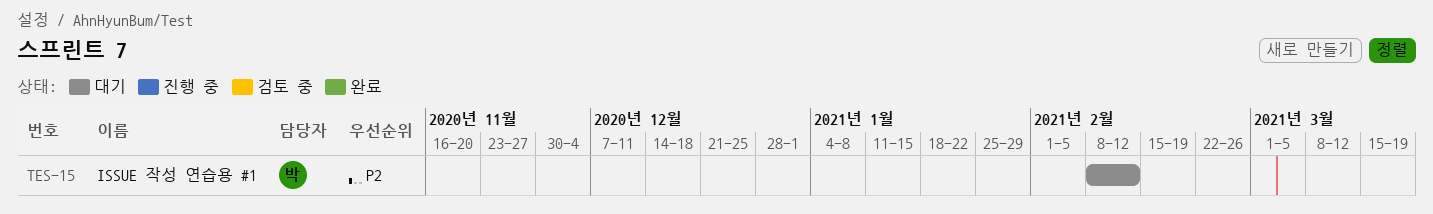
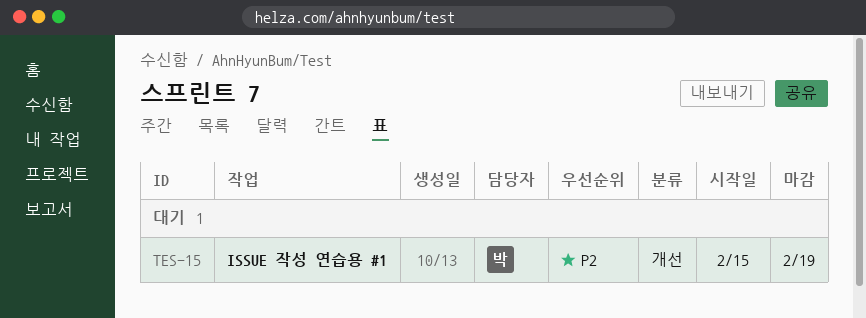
TES-15, start: Feb 8 -> Feb 15
TES-15, due: Feb 12 -> Feb 19

